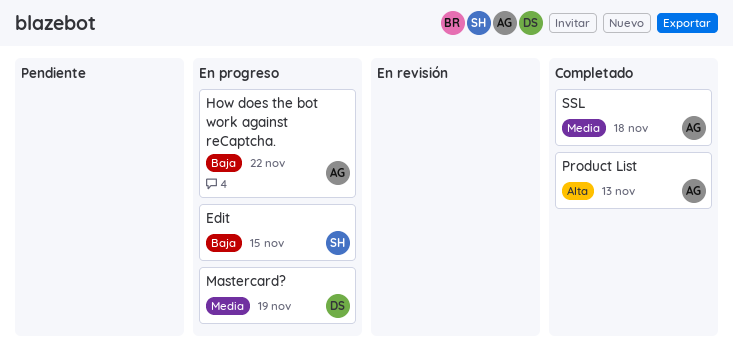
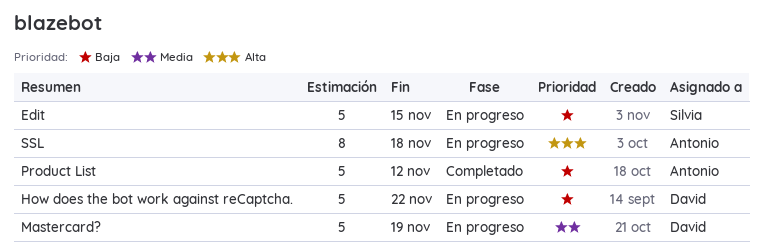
How does the bot work against reCaptcha., owner: Antonio -> David
Product List, priority: Alta -> Baja
Product List, due: Nov 13 -> Nov 12
SSL, status: Completado -> En progreso
SSL, priority: Media -> Alta

